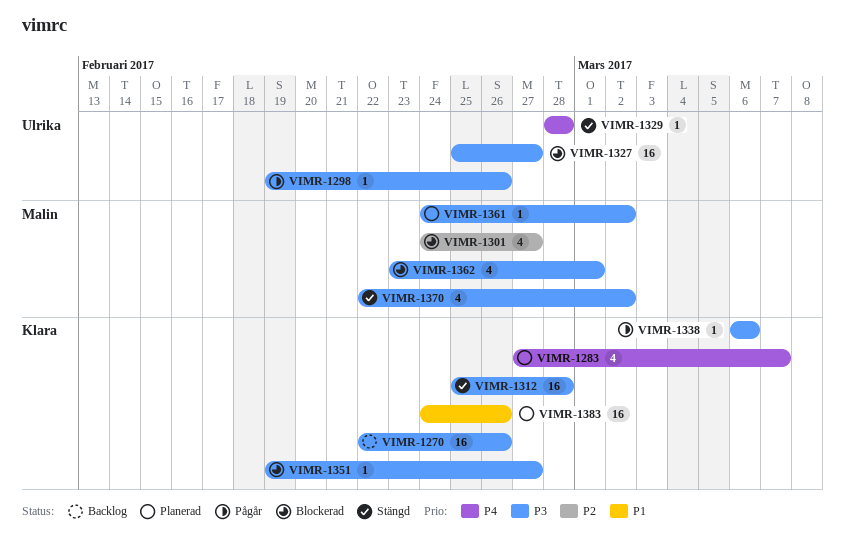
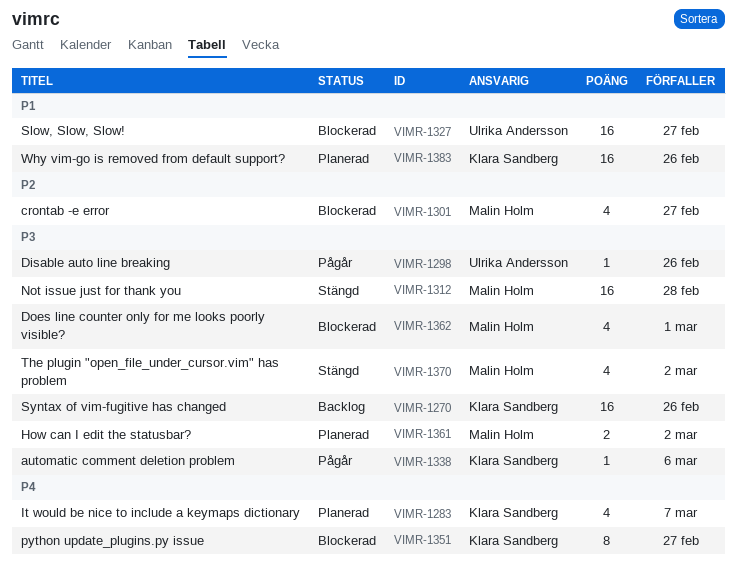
VIMR-1312, owner: Klara Sandberg -> Malin Holm
VIMR-1327, priority: P3 -> P1
VIMR-1329: present -> none
VIMR-1351, priority: P3 -> P4
VIMR-1351, estimate: 1 -> 8
VIMR-1361, estimate: 1 -> 2

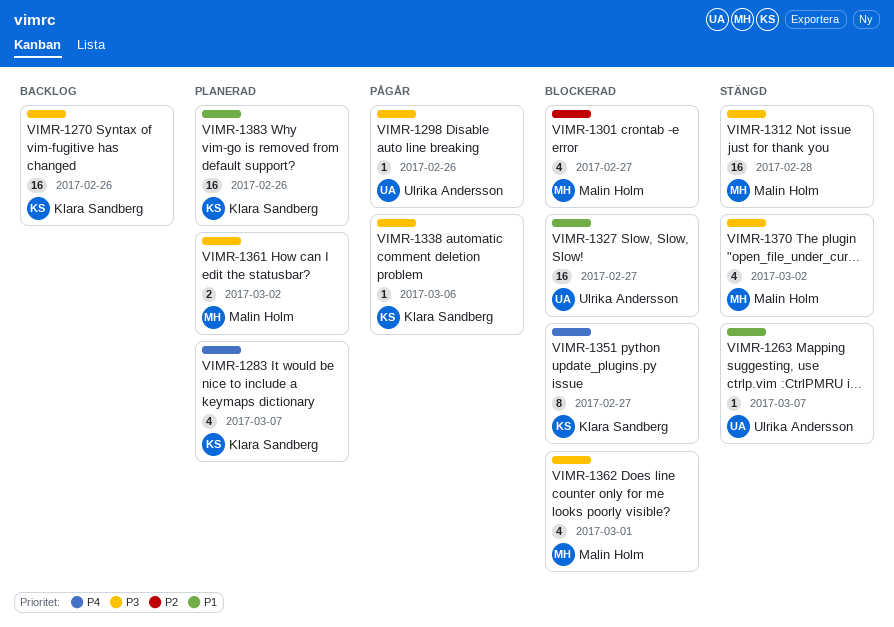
VIMR-1263: none -> present

